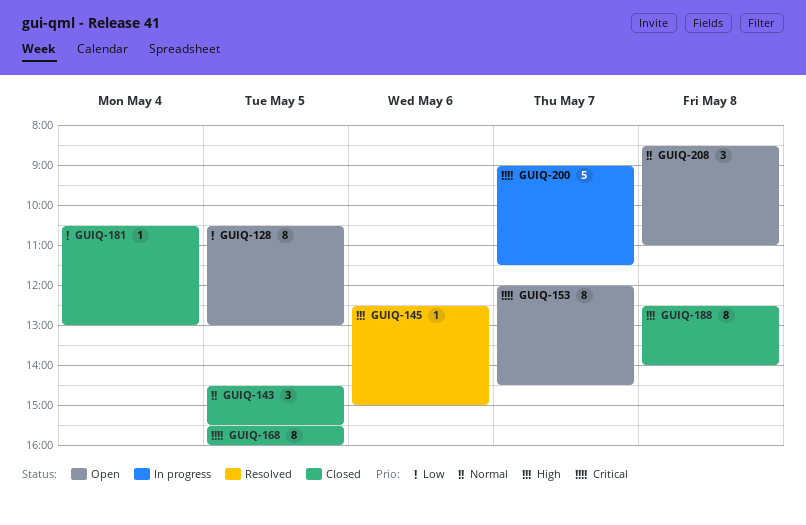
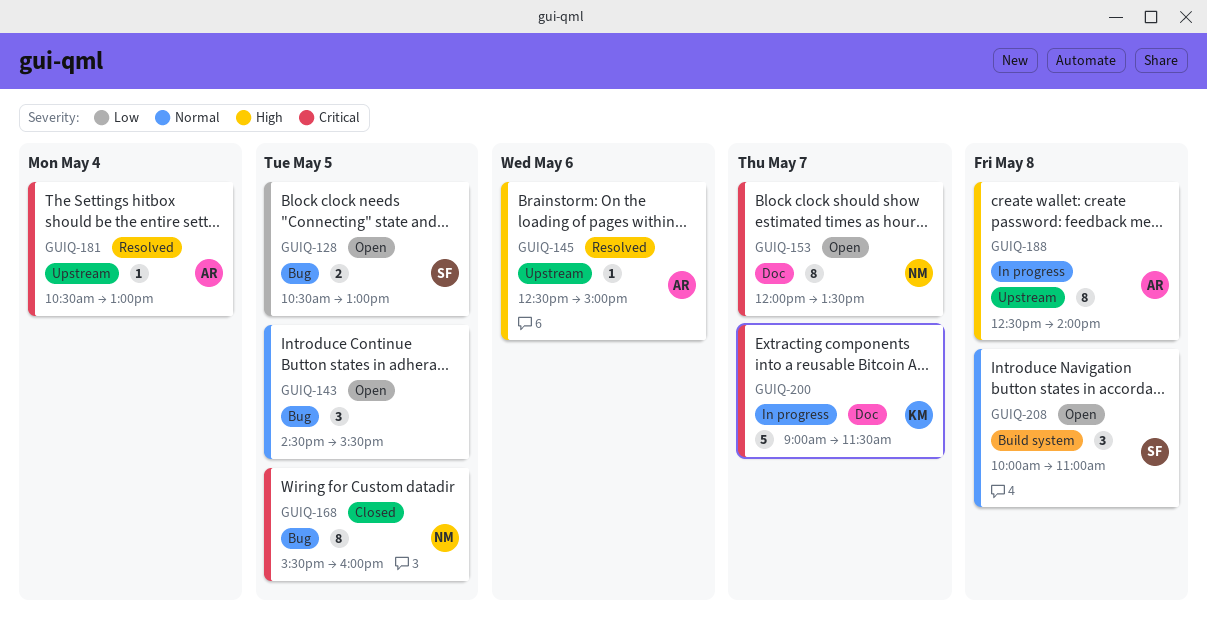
GUIQ-128, estimate: 8 -> 2
GUIQ-143, status: Closed -> Open
GUIQ-153, ends: 14:30 -> 13:30
GUIQ-181, status: Closed -> Resolved
GUIQ-181, priority: Low -> Critical
GUIQ-188, status: Closed -> In progress
GUIQ-208, begins: 08:30 -> 10:00

